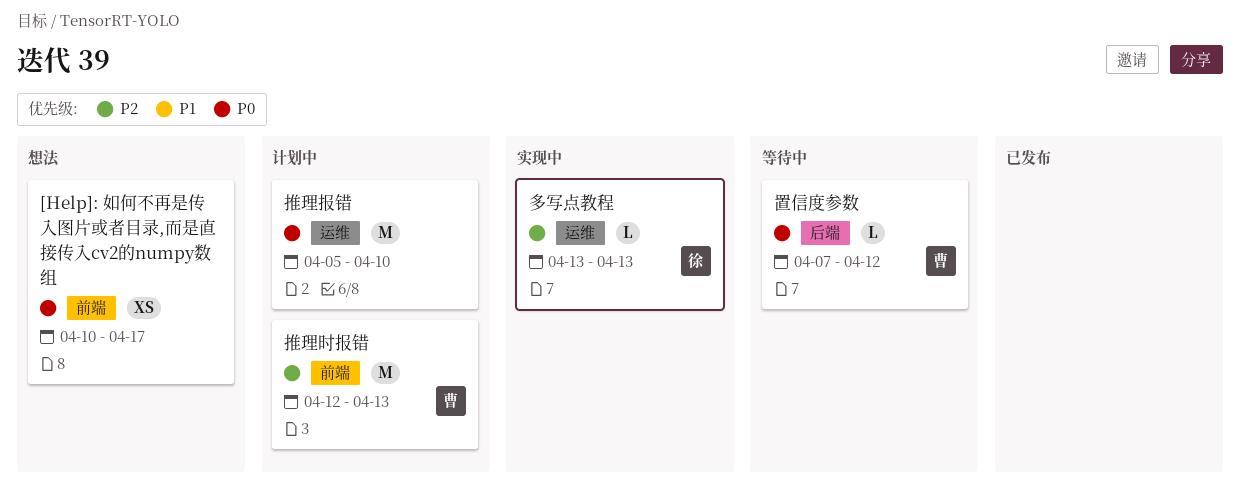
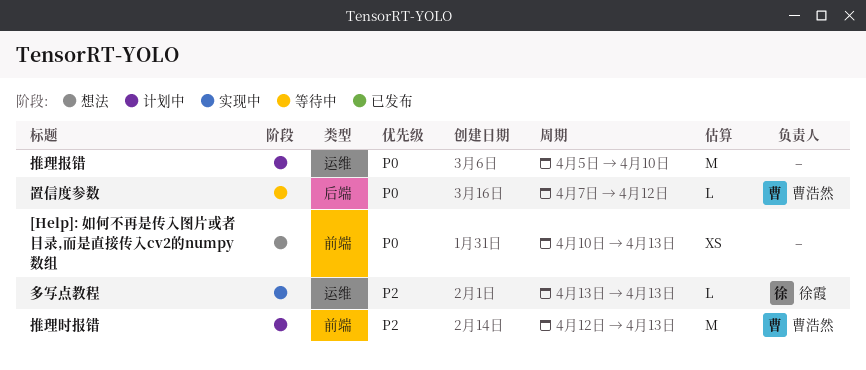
[Help]: 如何不再是传入图片或者目录,而是直接传入cv2的numpy数组, due: Apr 17 -> Apr 13

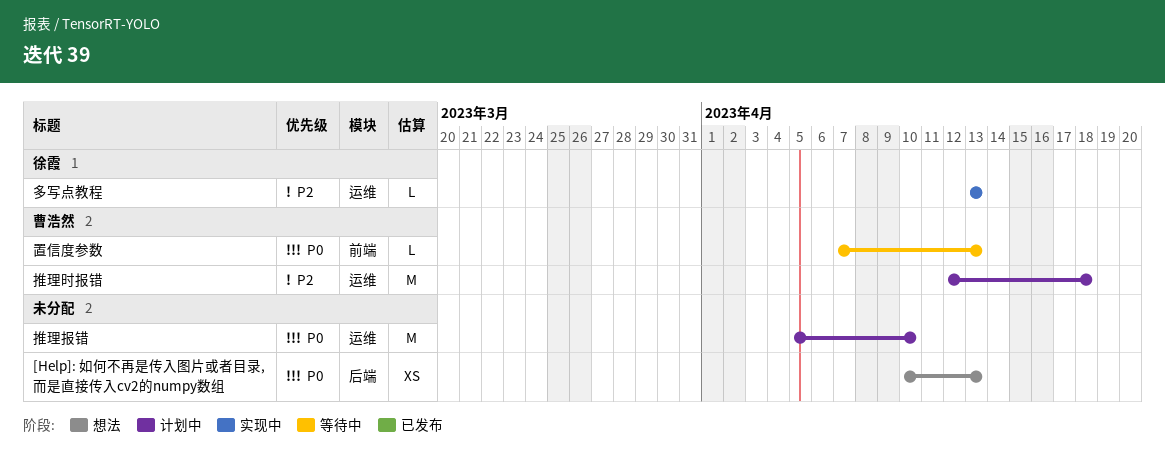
[Help]: 如何不再是传入图片或者目录,而是直接传入cv2的numpy数组, label: 前端 -> 后端
推理时报错, label: 前端 -> 运维
推理时报错, due: Apr 13 -> Apr 18
置信度参数, label: 后端 -> 前端
置信度参数, due: Apr 12 -> Apr 13

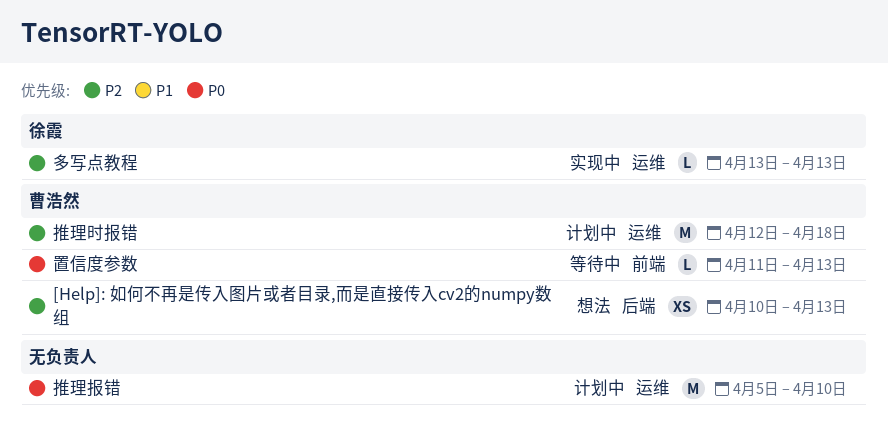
[Help]: 如何不再是传入图片或者目录,而是直接传入cv2的numpy数组, owner: none -> 曹浩然
[Help]: 如何不再是传入图片或者目录,而是直接传入cv2的numpy数组, priority: P0 -> P2
置信度参数, start: Apr 7 -> Apr 11

